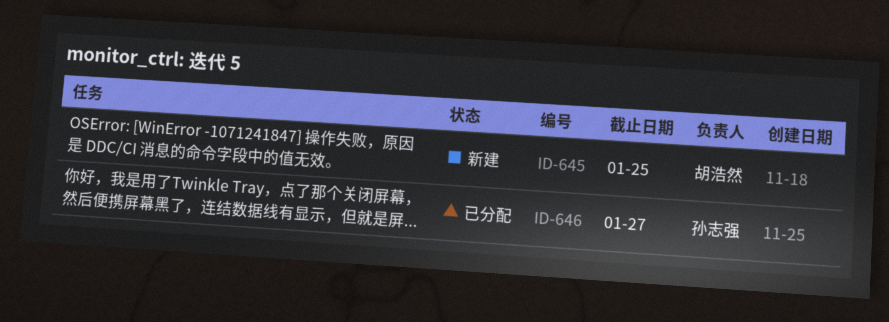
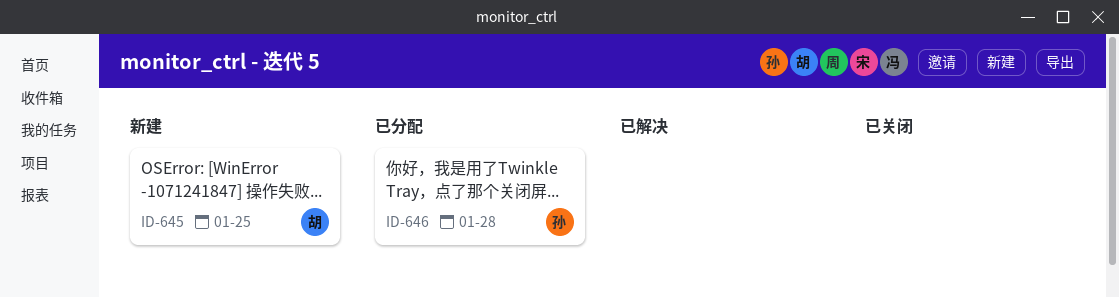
ID-646, due: Jan 27 -> Jan 28

